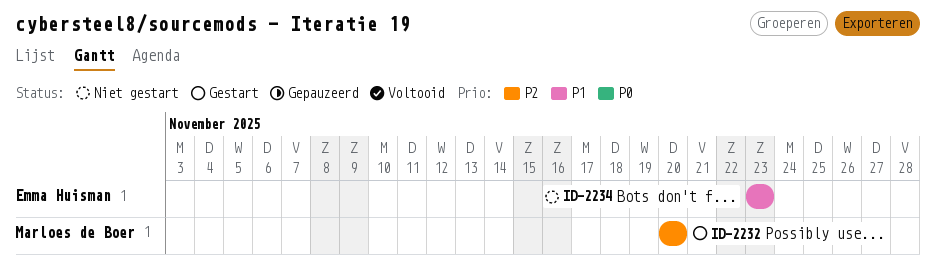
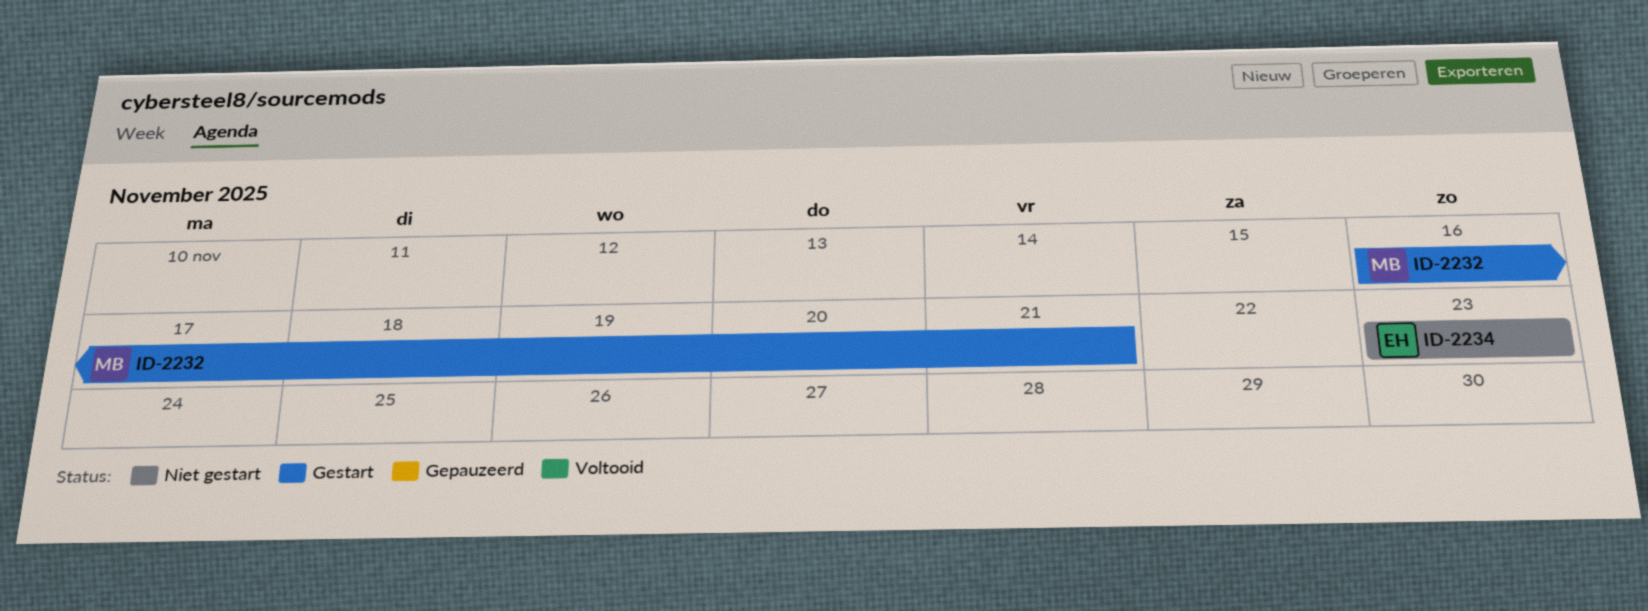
ID-2232, start: Nov 20 -> Nov 16
ID-2232, due: Nov 20 -> Nov 21

